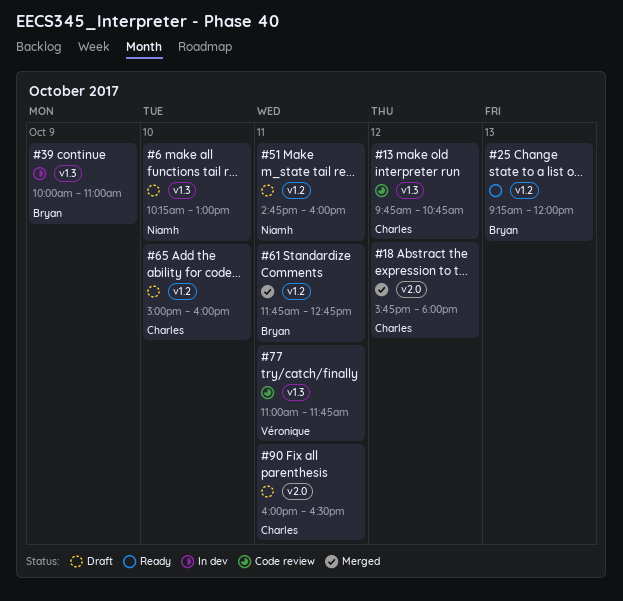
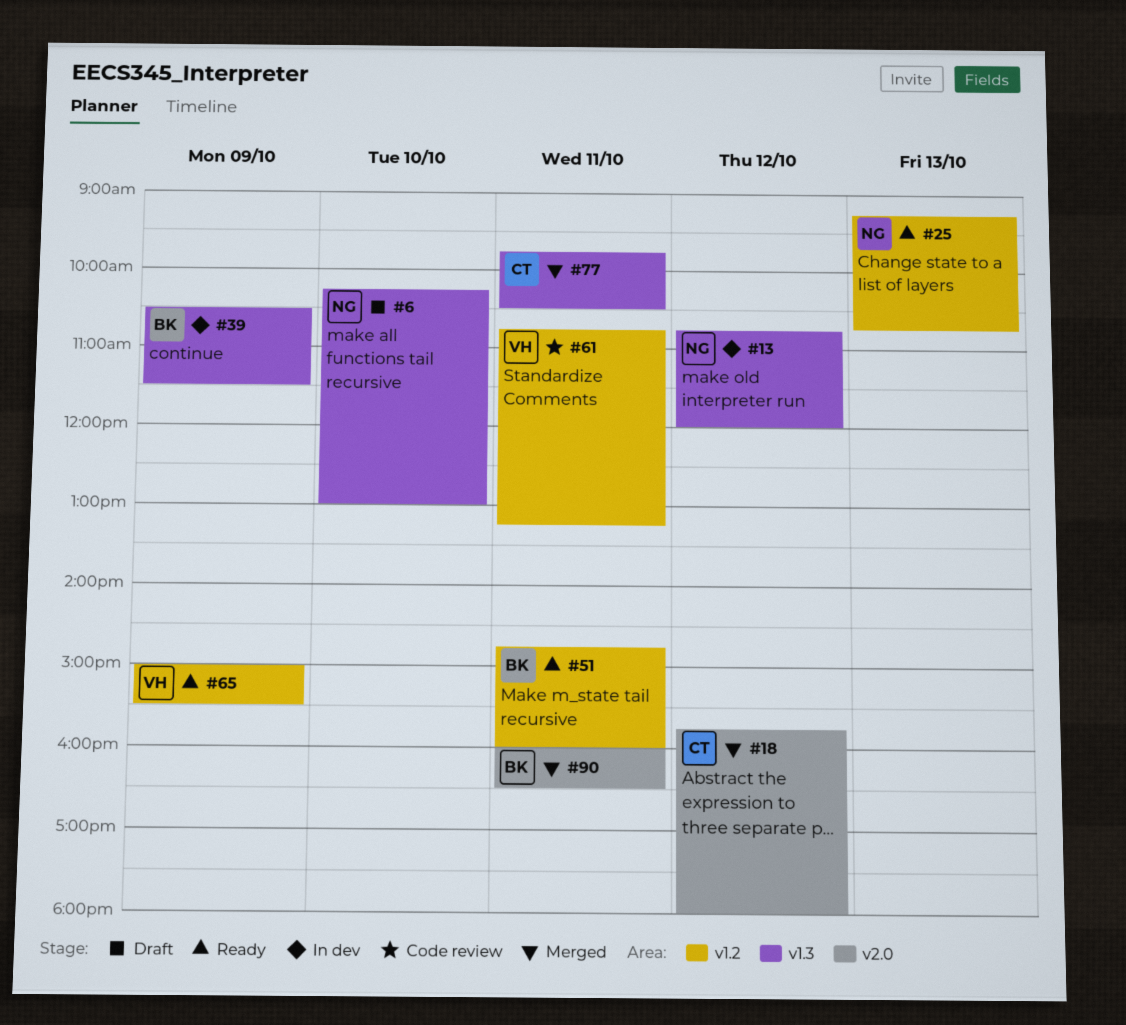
#13, status: Code review -> In dev
#13, owner: Charles -> Niamh
#13, begins: 09:45 -> 10:45
#13, ends: 10:45 -> 12:00
#25, owner: Bryan -> Niamh
#25, ends: 12:00 -> 10:45
#39, begins: 10:00 -> 10:30
#39, ends: 11:00 -> 11:30
#51, status: Draft -> Ready
#51, owner: Niamh -> Bryan
#61, status: Merged -> Code review
#61, owner: Bryan -> Véronique
#61, begins: 11:45 -> 10:45
#61, ends: 12:45 -> 13:15
#65, status: Draft -> Ready
#65, owner: Charles -> Véronique
#65, day: Oct 10 -> Oct 9
#65, ends: 16:00 -> 15:30
#77, status: Code review -> Merged
#77, owner: Véronique -> Charles
#77, begins: 11:00 -> 09:45
#77, ends: 11:45 -> 10:30
#90, status: Draft -> Merged
#90, owner: Charles -> Bryan

